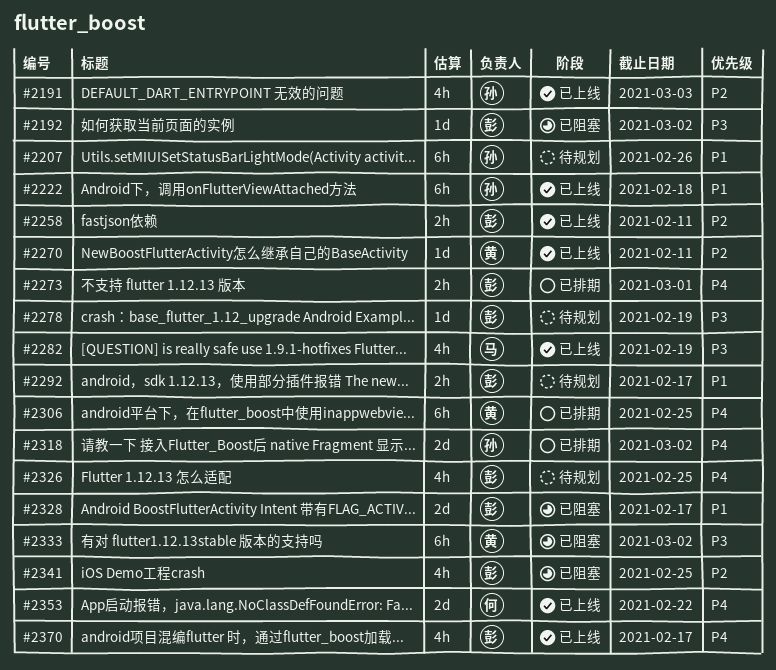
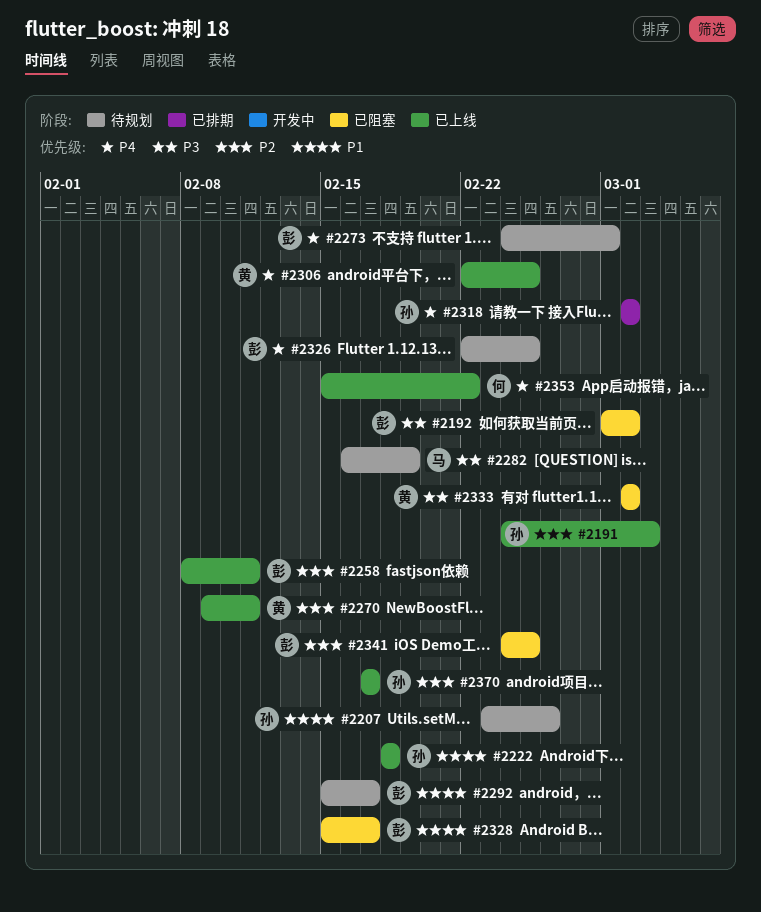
#2273, status: 已排期 -> 待规划
#2278: present -> none
#2282, status: 已上线 -> 待规划
#2306, status: 已排期 -> 已上线
#2370, owner: 彭 -> 孙
#2370, priority: P4 -> P2

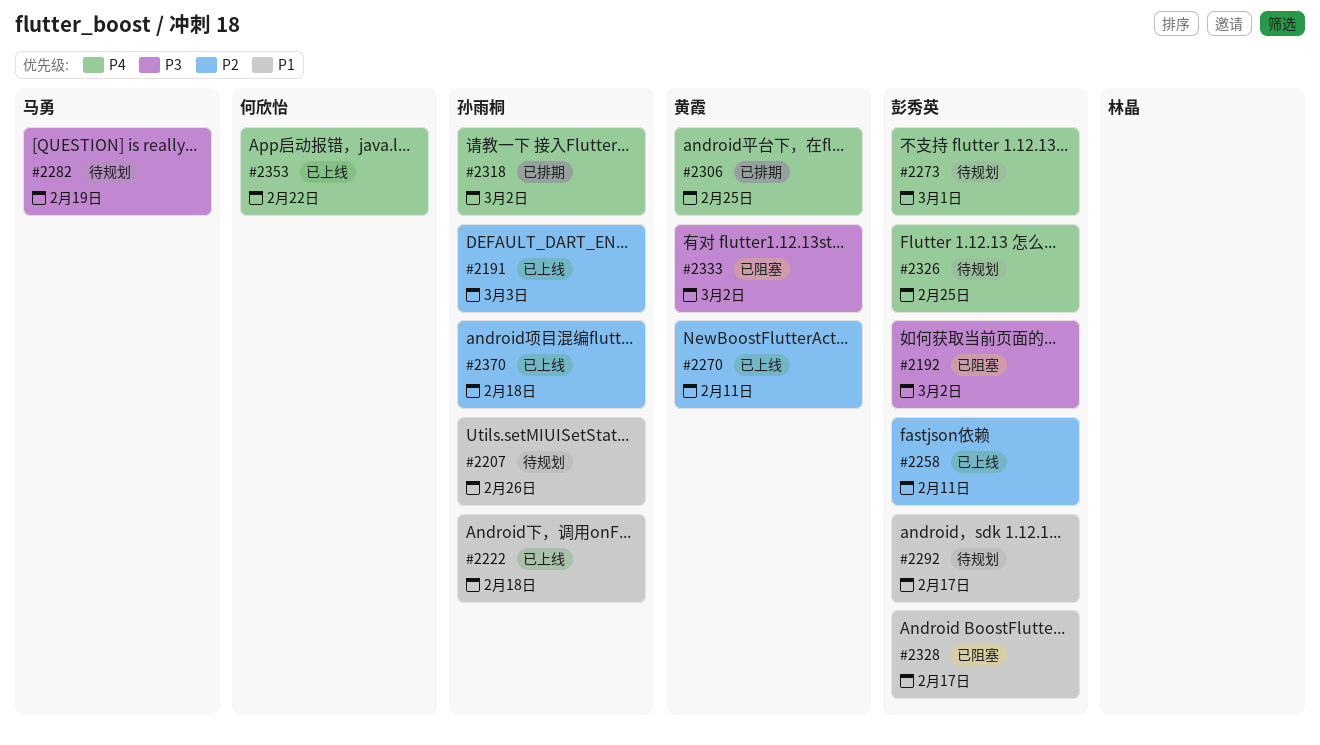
#2306, status: 已上线 -> 已排期
#2341: present -> none
#2370, due: Feb 17 -> Feb 18

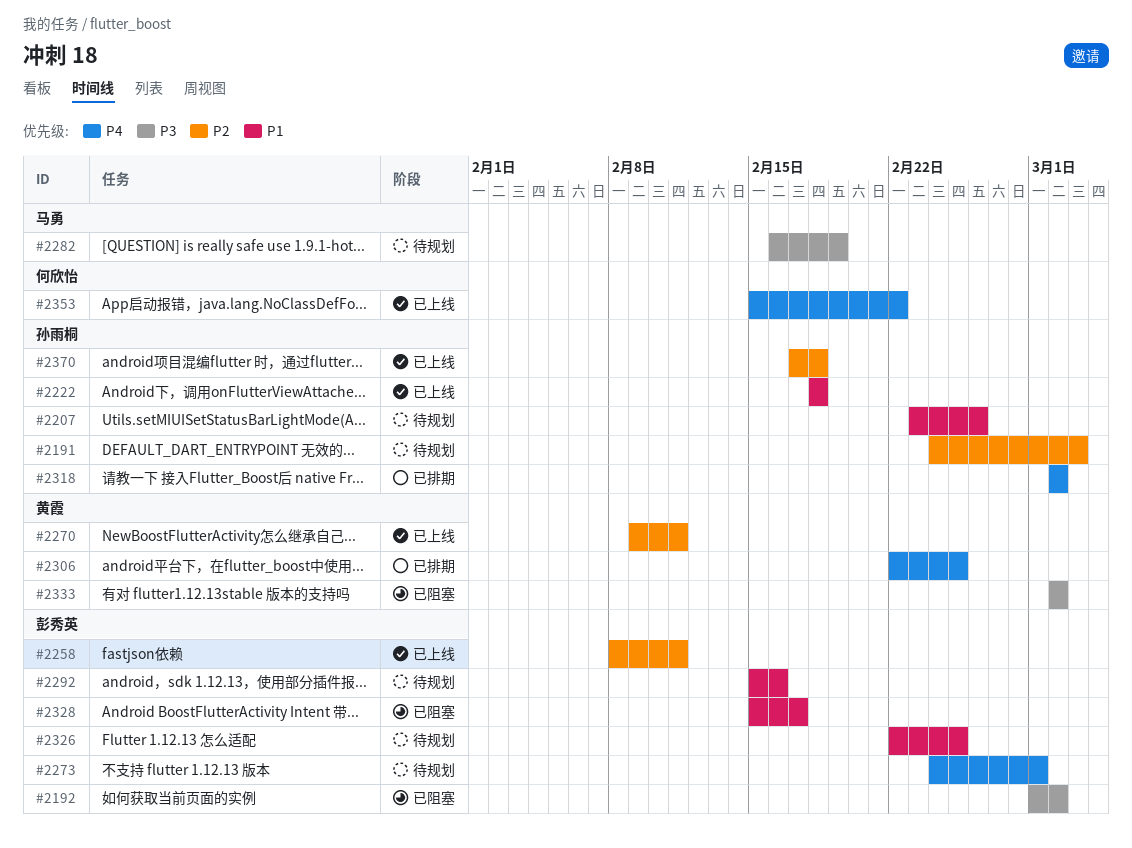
#2191, status: 已上线 -> 待规划
#2292, due: Feb 17 -> Feb 16
#2326, priority: P4 -> P1

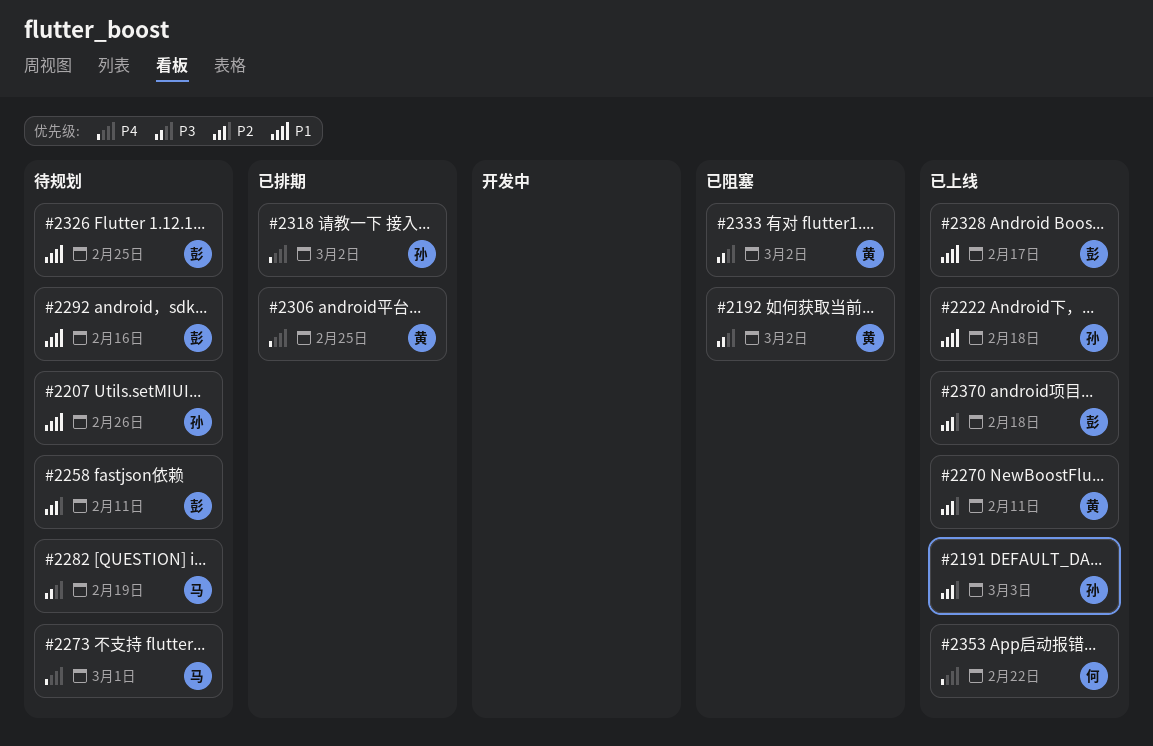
#2191, status: 待规划 -> 已上线
#2192, owner: 彭秀英 -> 黄霞
#2258, status: 已上线 -> 待规划
#2273, owner: 彭秀英 -> 马勇
#2328, status: 已阻塞 -> 已上线
#2370, owner: 孙雨桐 -> 彭秀英

